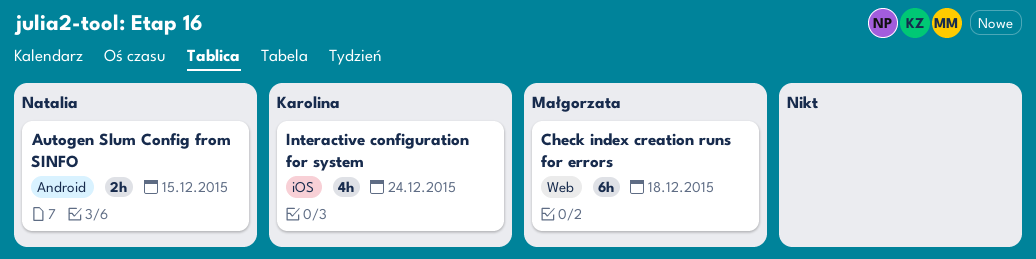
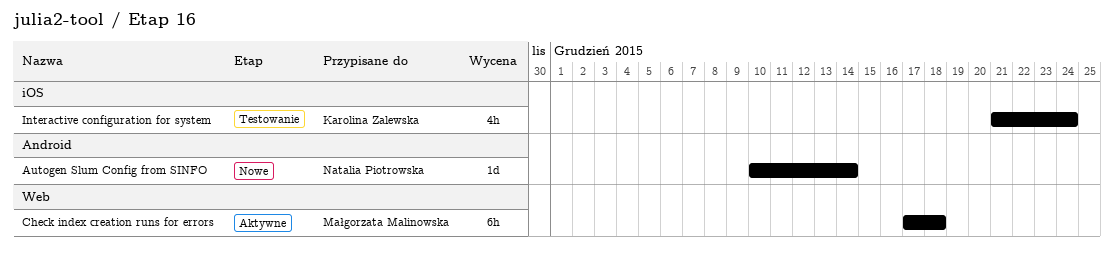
Autogen Slum Config from SINFO, estimate: 2h -> 1d
Autogen Slum Config from SINFO, due: Dec 15 -> Dec 14

